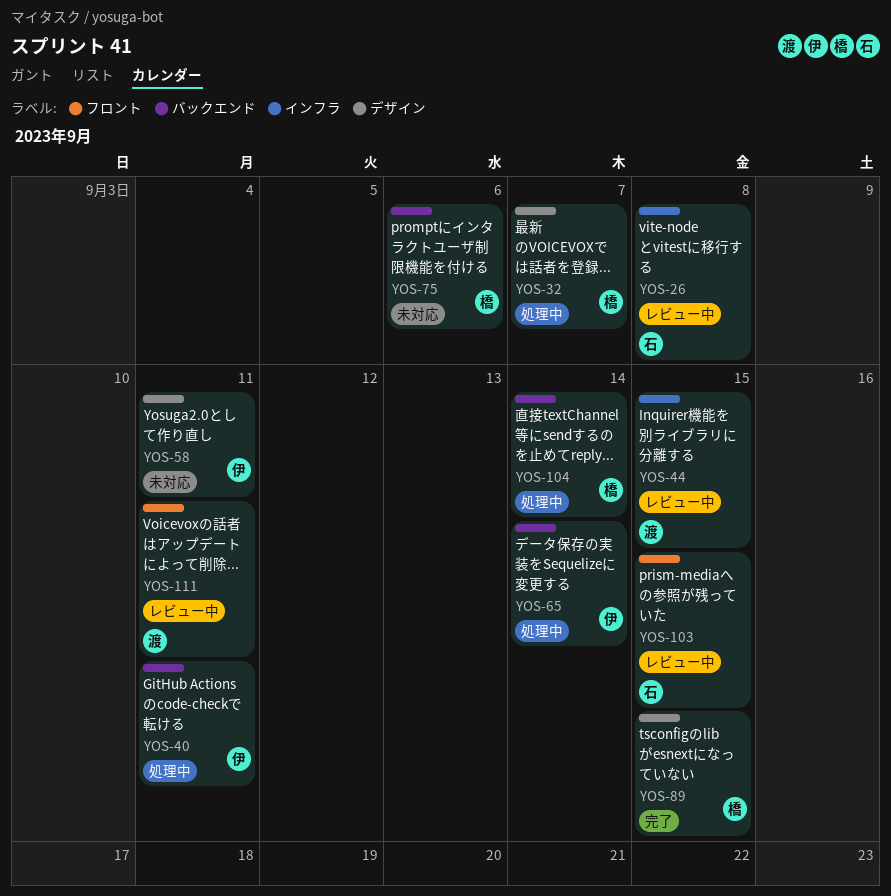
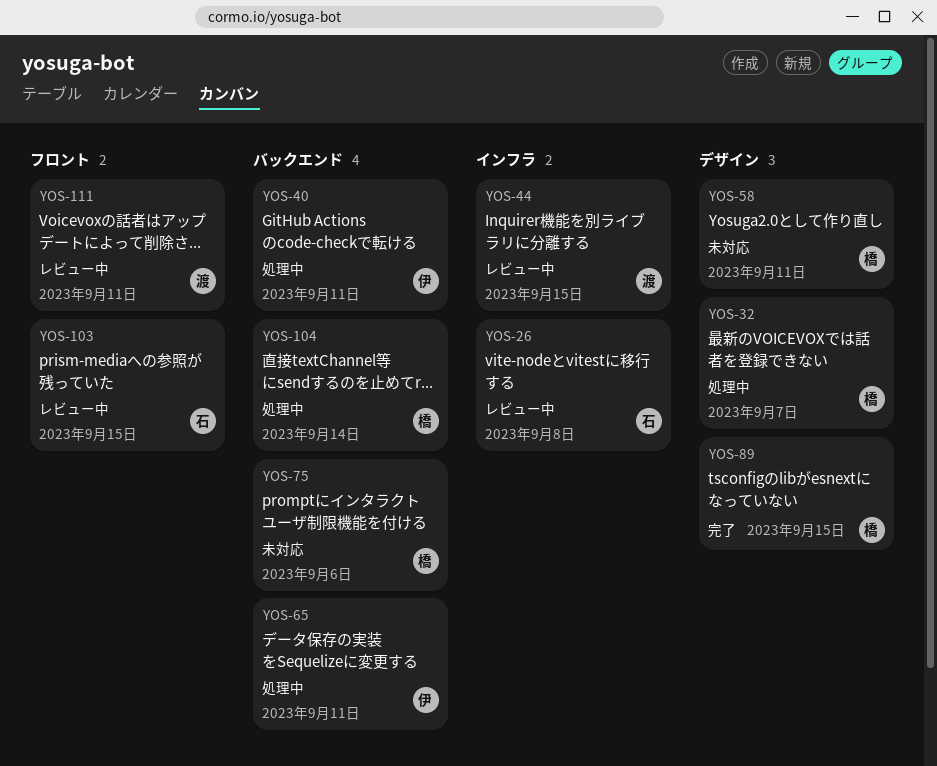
YOS-58, owner: 伊 -> 橋
YOS-65, due: Sep 14 -> Sep 11

